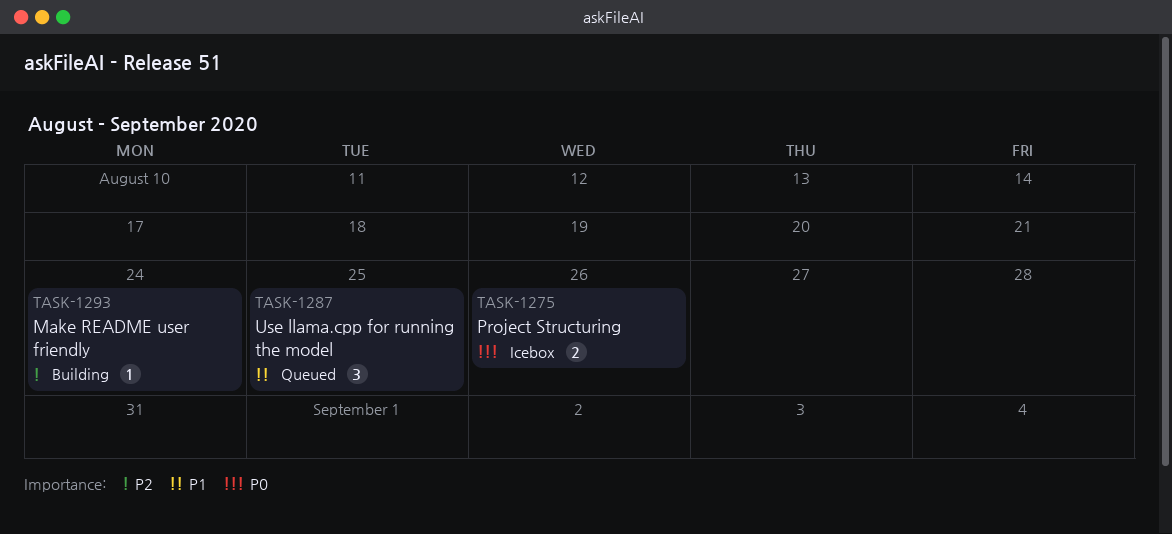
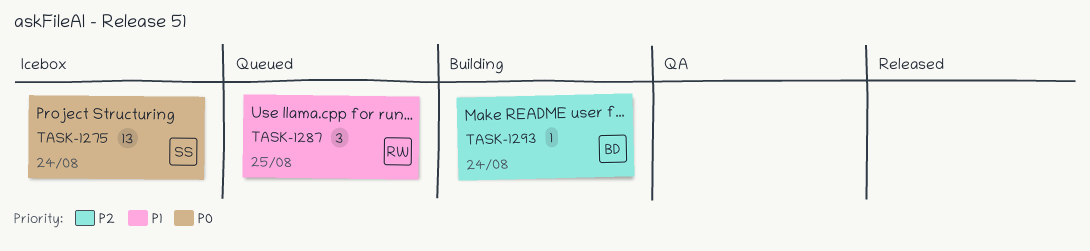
TASK-1275, estimate: 2 -> 13
TASK-1275, due: Aug 26 -> Aug 24

